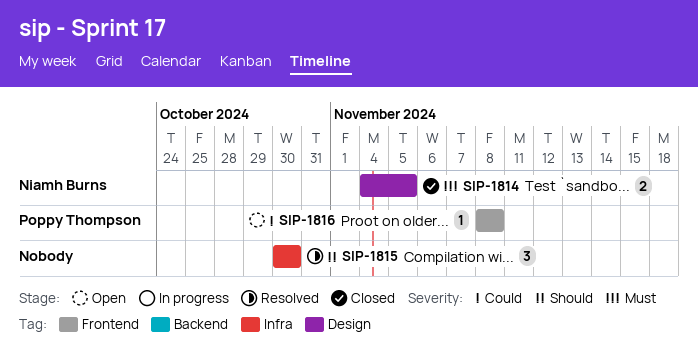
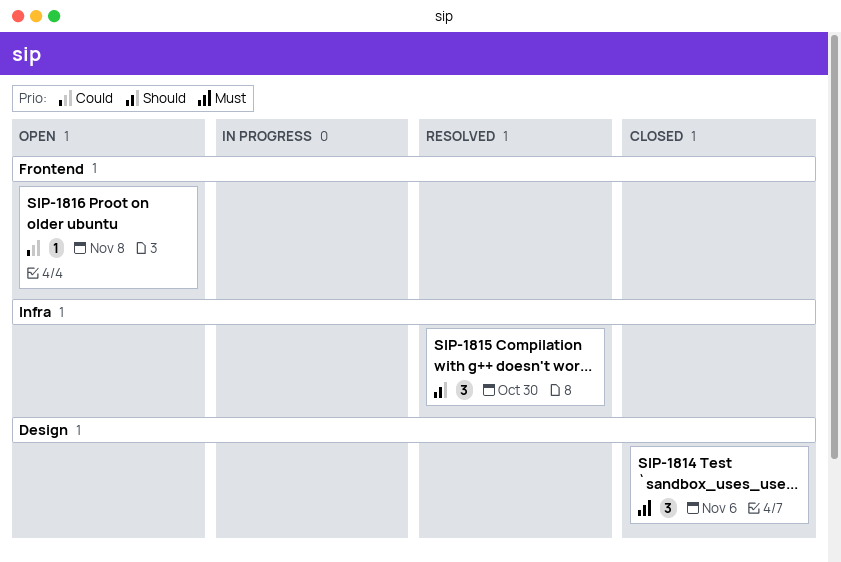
SIP-1814, estimate: 2 -> 3
SIP-1814, due: Nov 5 -> Nov 6

